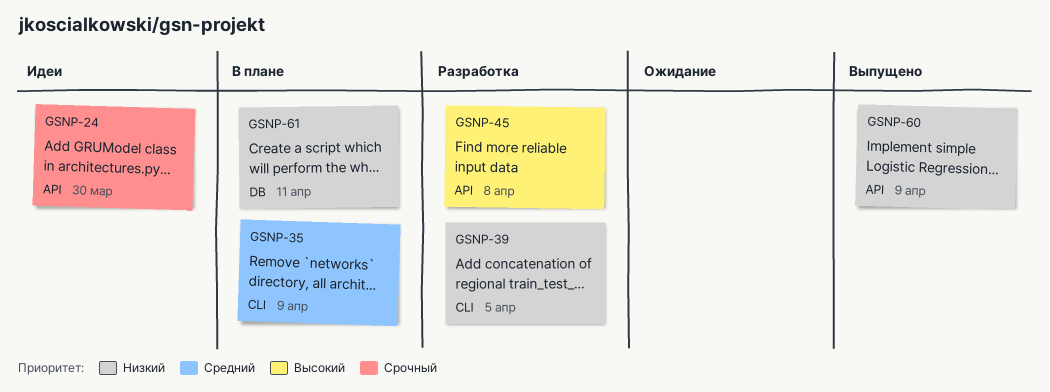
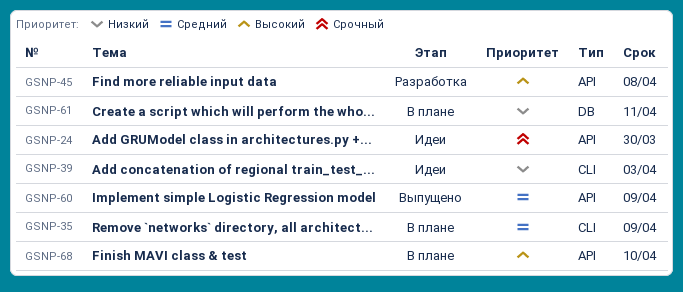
GSNP-39, status: Разработка -> Идеи
GSNP-39, due: Apr 5 -> Apr 3
GSNP-60, priority: Низкий -> Средний
GSNP-68: none -> present

